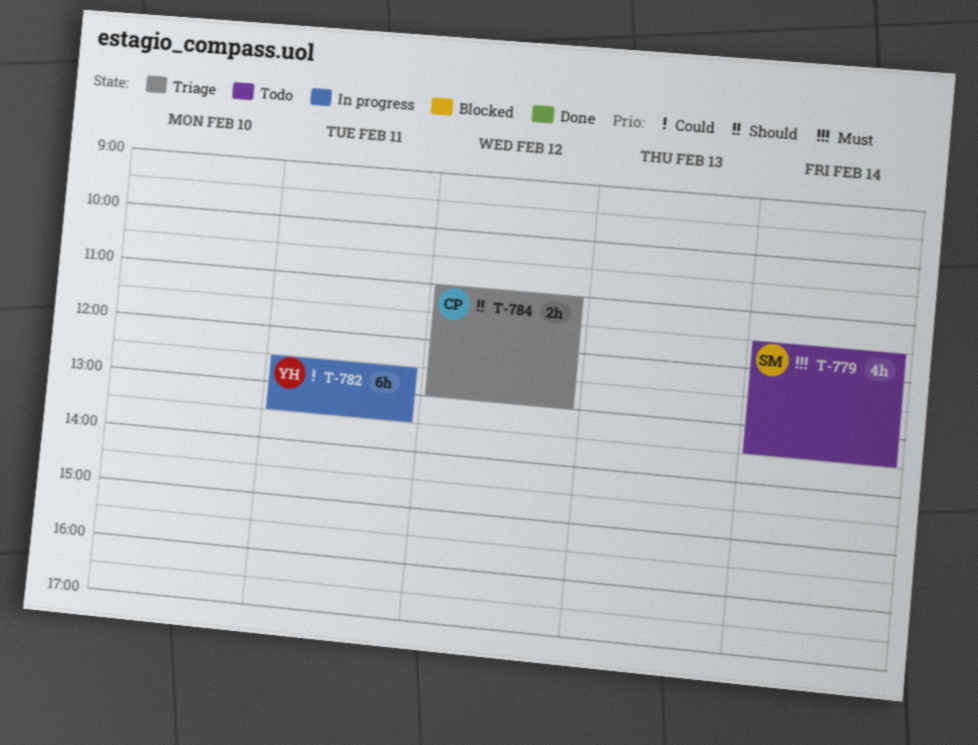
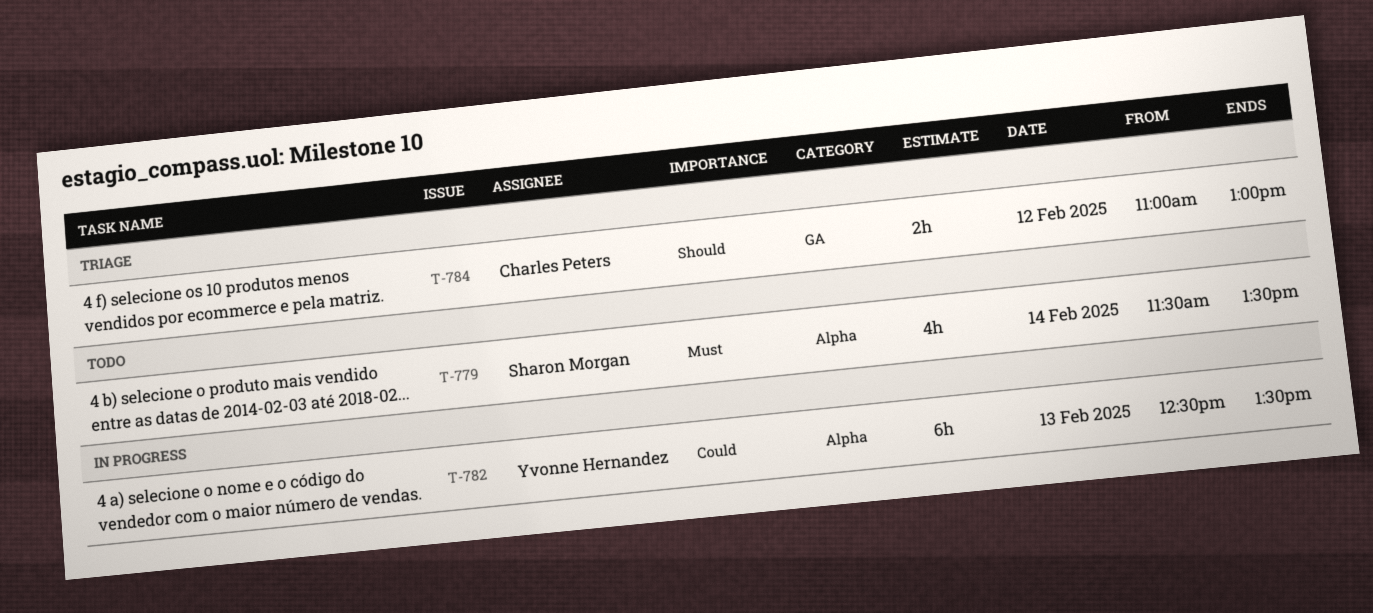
T-782, day: Feb 11 -> Feb 13

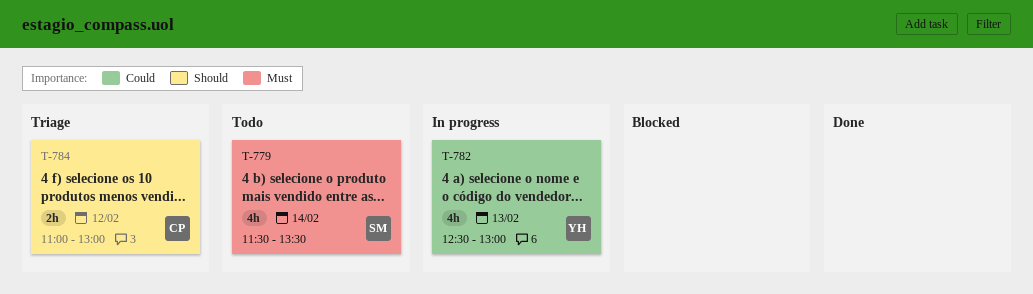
T-782, estimate: 6h -> 4h
T-782, ends: 13:30 -> 13:00

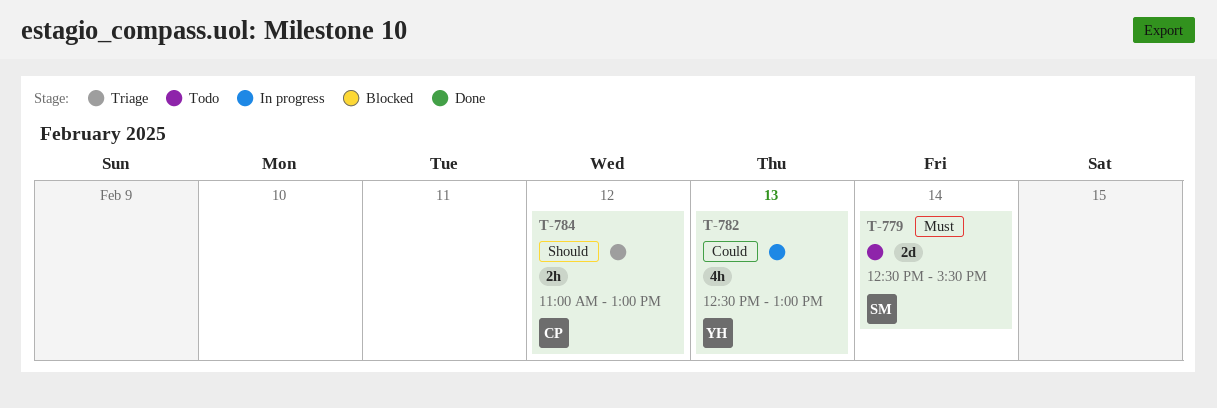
T-779, estimate: 4h -> 2d
T-779, begins: 11:30 -> 12:30
T-779, ends: 13:30 -> 15:30

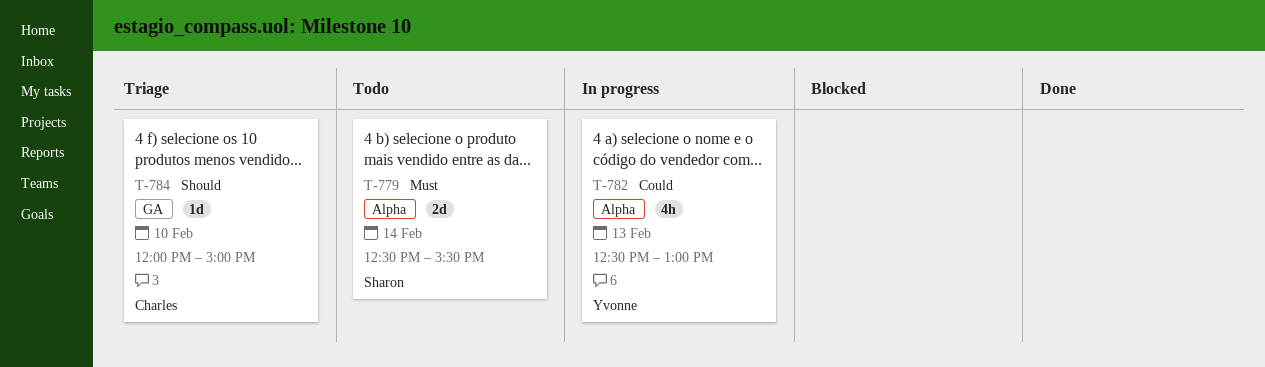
T-784, estimate: 2h -> 1d
T-784, day: Feb 12 -> Feb 10
T-784, begins: 11:00 -> 12:00
T-784, ends: 13:00 -> 15:00

